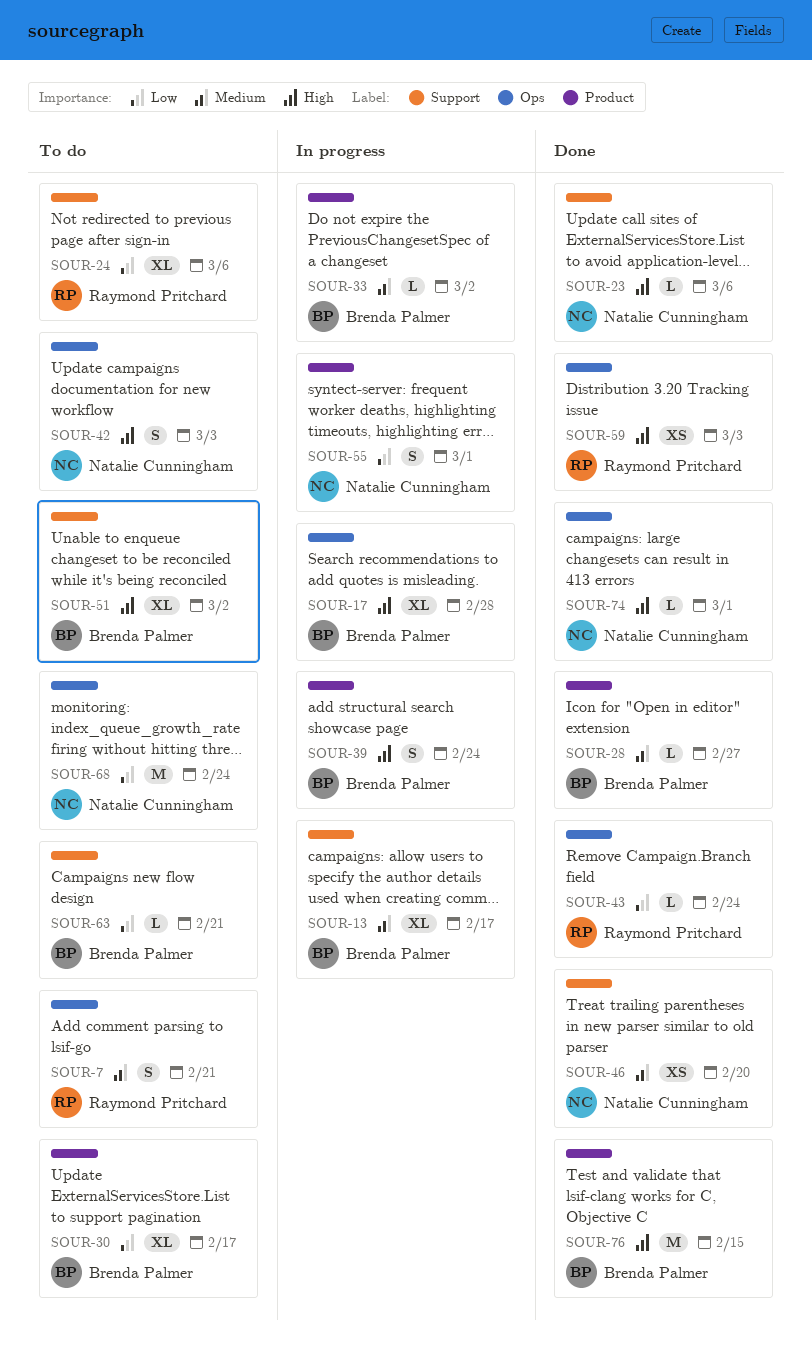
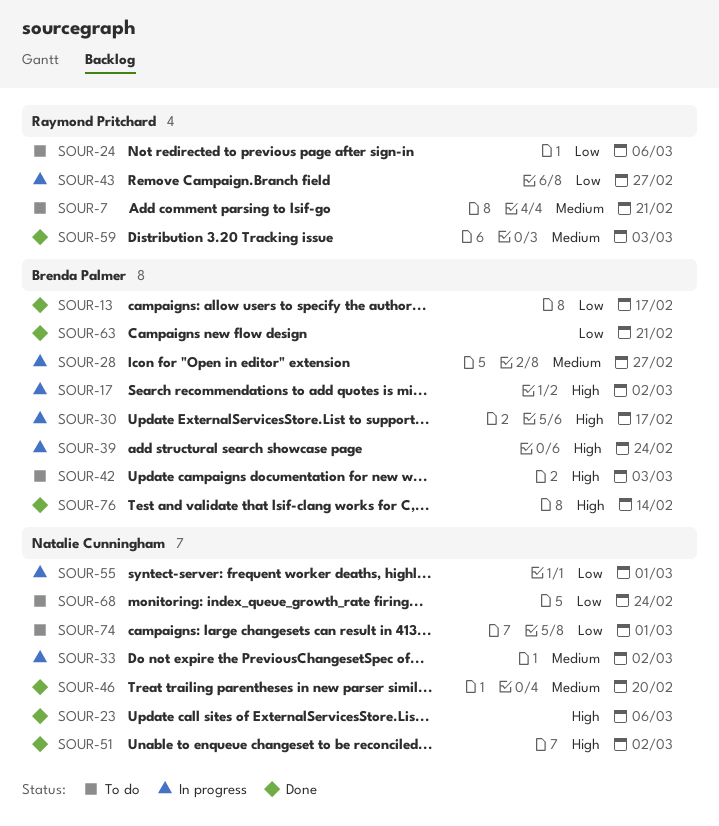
SOUR-13, status: In progress -> Done
SOUR-13, priority: Medium -> Low
SOUR-17, due: Feb 28 -> Mar 2
SOUR-28, status: Done -> In progress
SOUR-30, status: To do -> In progress
SOUR-30, priority: Low -> High
SOUR-33, owner: Brenda Palmer -> Natalie Cunningham
SOUR-42, owner: Natalie Cunningham -> Brenda Palmer
SOUR-43, status: Done -> In progress
SOUR-43, due: Feb 24 -> Feb 27
SOUR-51, status: To do -> Done
SOUR-51, owner: Brenda Palmer -> Natalie Cunningham
SOUR-59, priority: High -> Medium
SOUR-63, status: To do -> Done
SOUR-74, status: Done -> To do
SOUR-74, priority: High -> Low
SOUR-76, due: Feb 15 -> Feb 14

